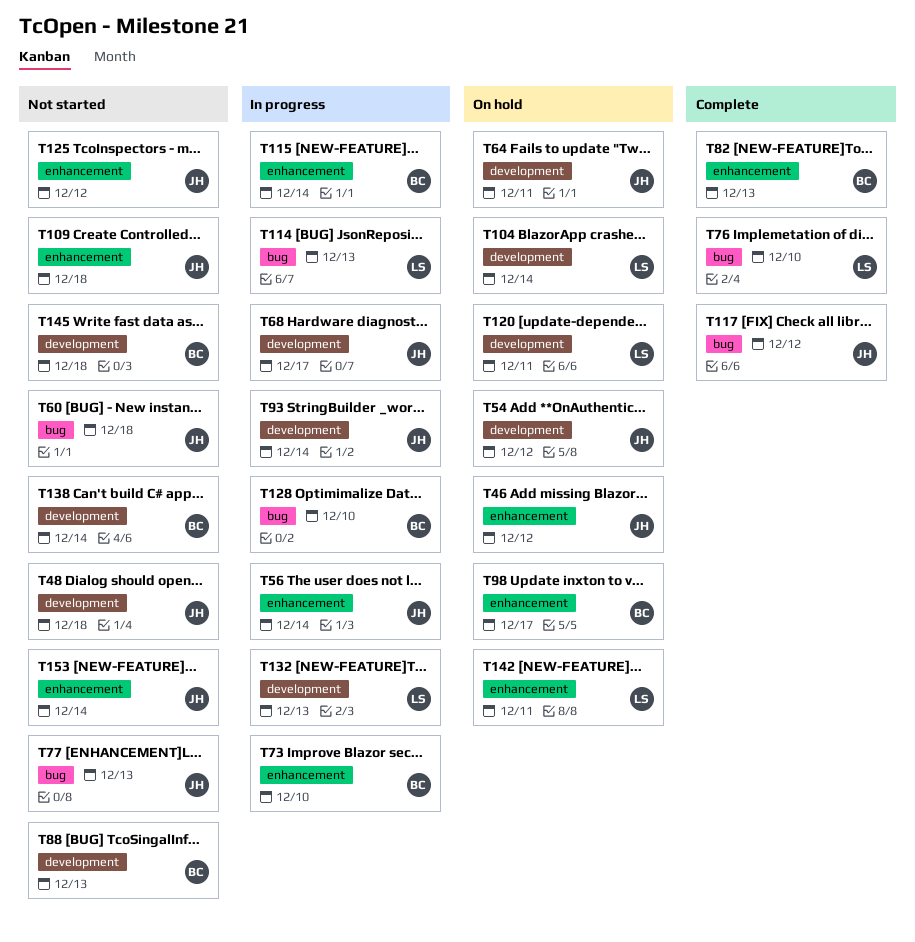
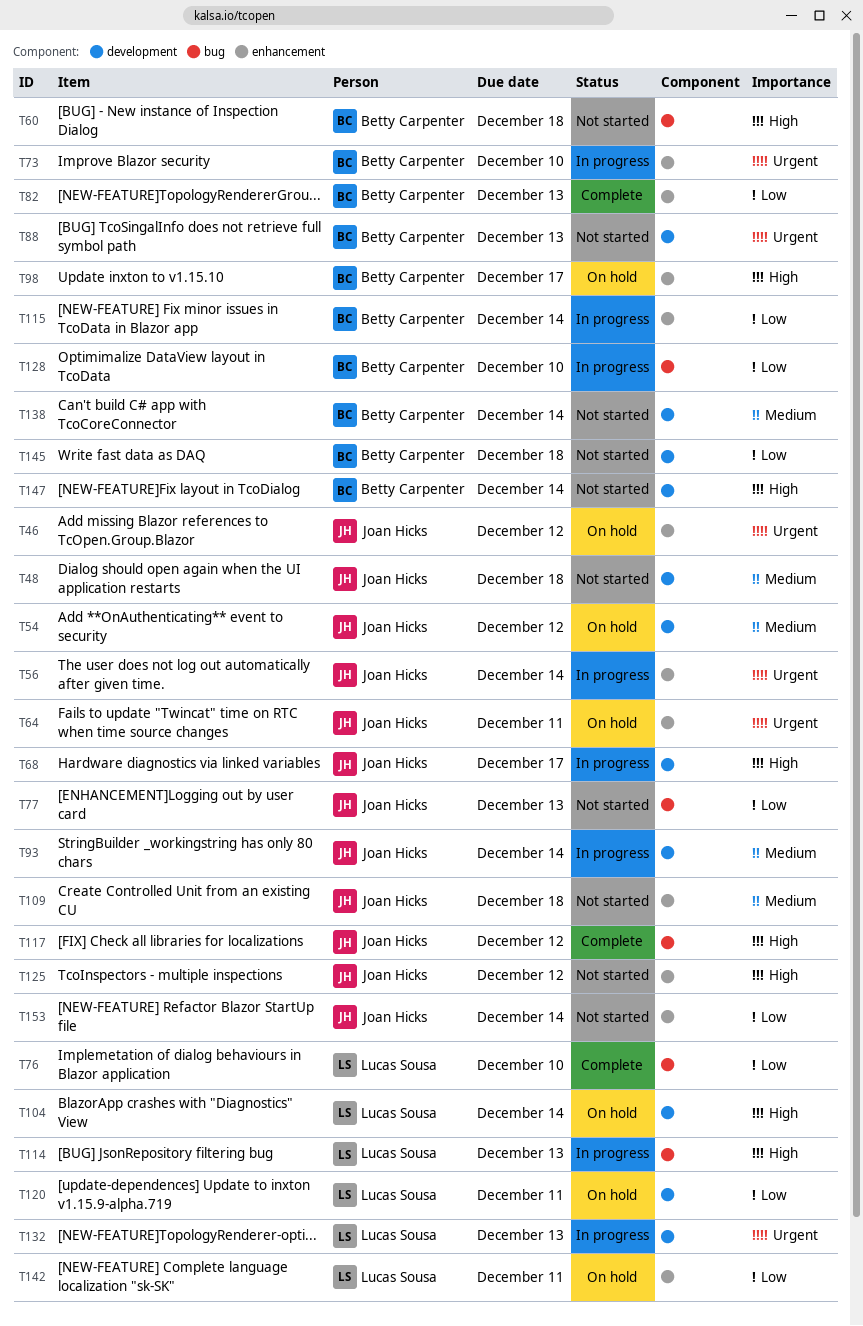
T60, owner: Joan Hicks -> Betty Carpenter
T64, label: development -> enhancement
T147: none -> present

